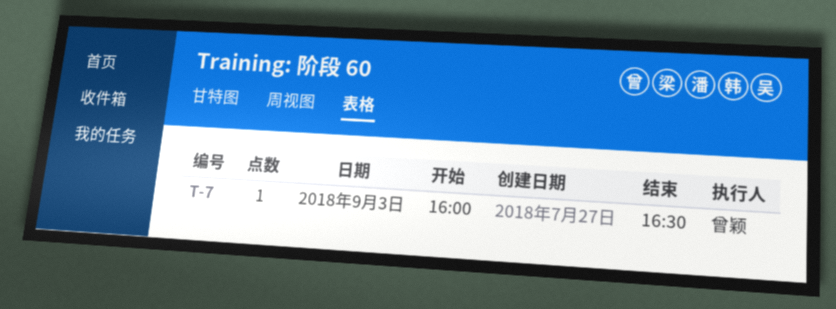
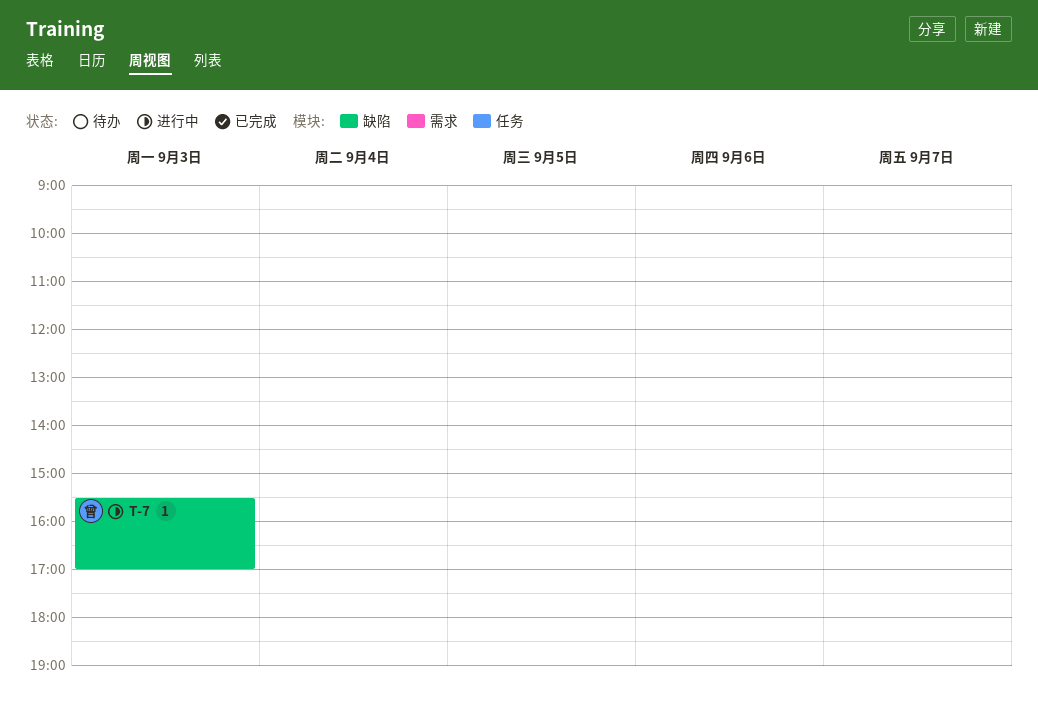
T-7, begins: 16:00 -> 15:30
T-7, ends: 16:30 -> 17:00

